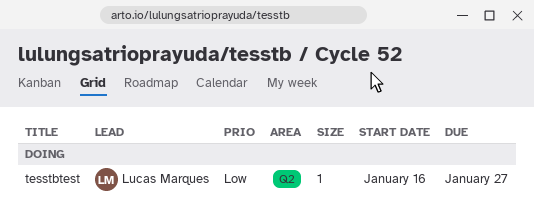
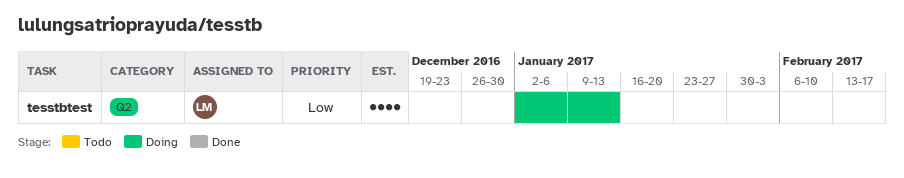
tesstbtest, estimate: 1 -> 4
tesstbtest, start: Jan 16 -> Jan 2
tesstbtest, due: Jan 27 -> Jan 13

